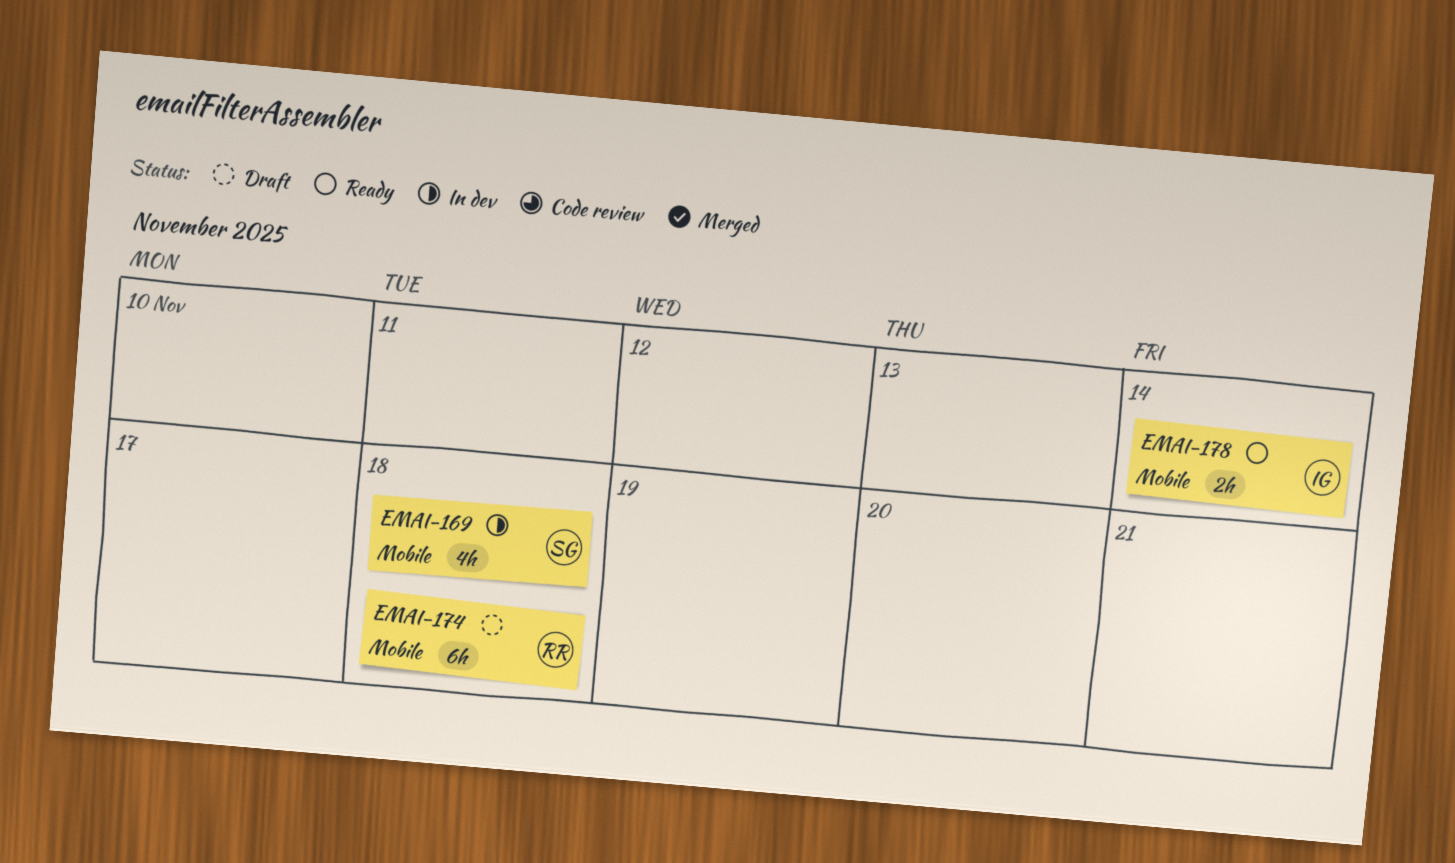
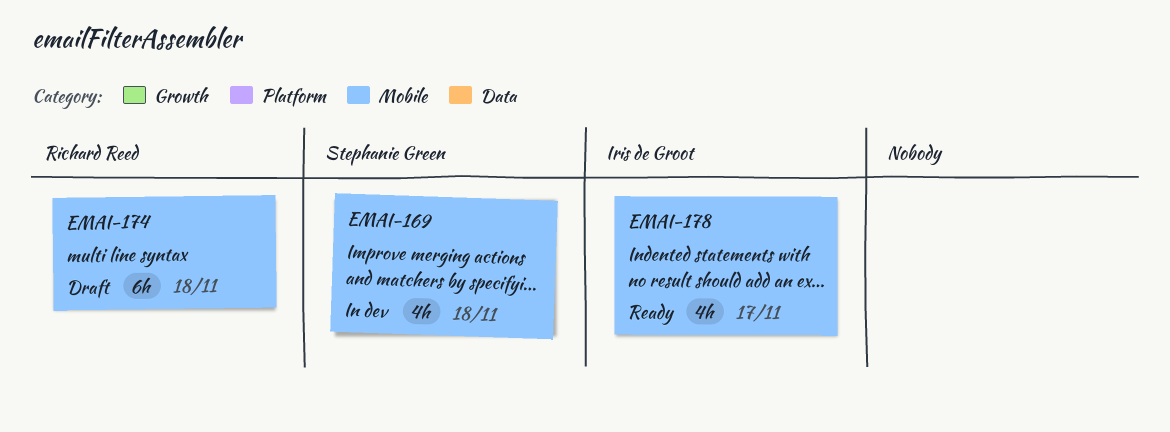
EMAI-178, estimate: 2h -> 4h
EMAI-178, due: Nov 14 -> Nov 17

